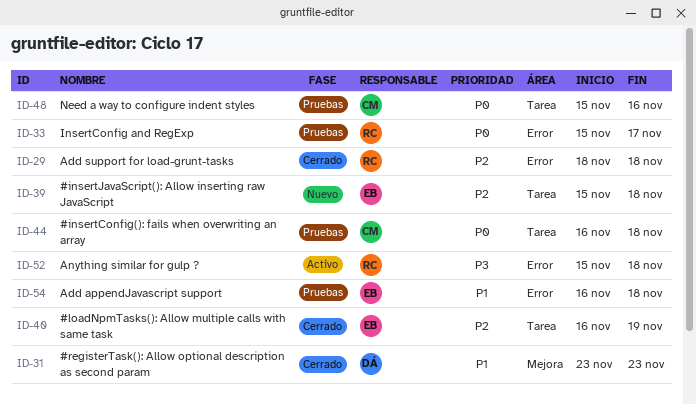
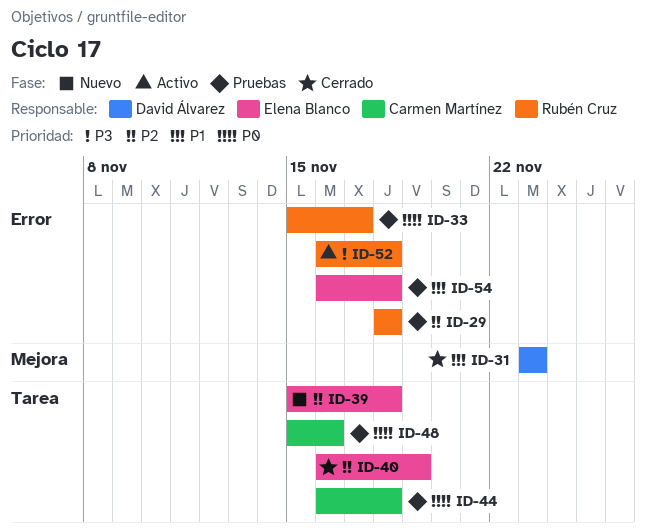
ID-29, status: Cerrado -> Pruebas
ID-52, start: Nov 15 -> Nov 16

